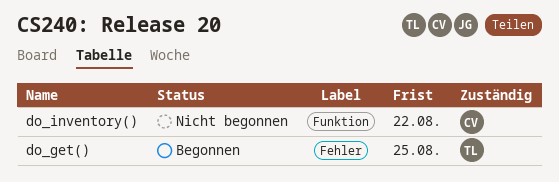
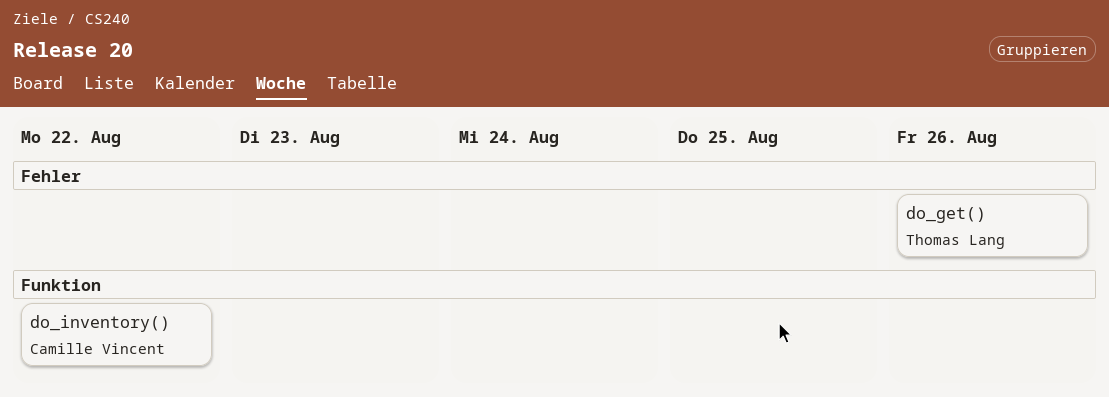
do_get(), due: Aug 25 -> Aug 26

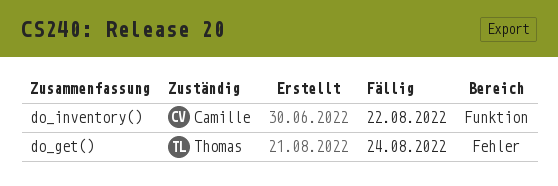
do_get(), due: Aug 26 -> Aug 24

